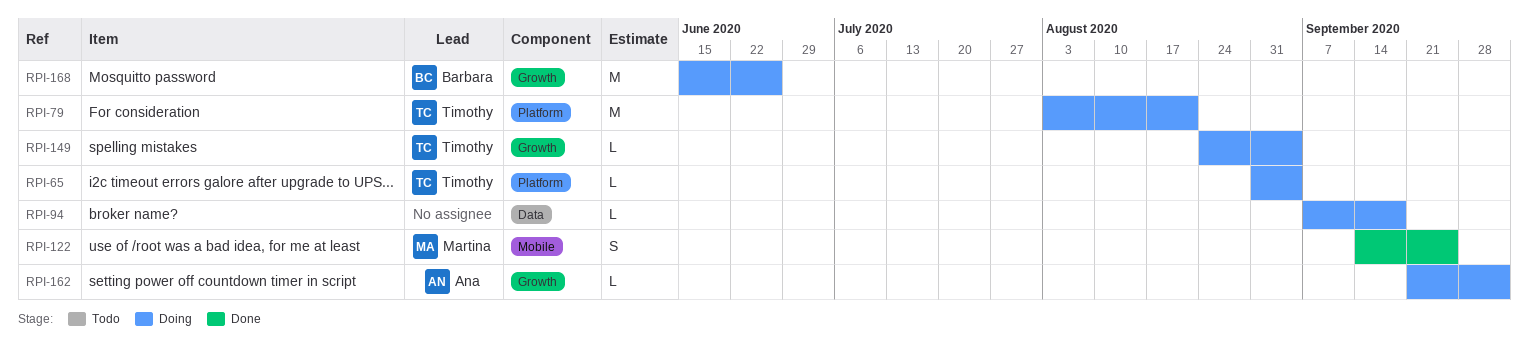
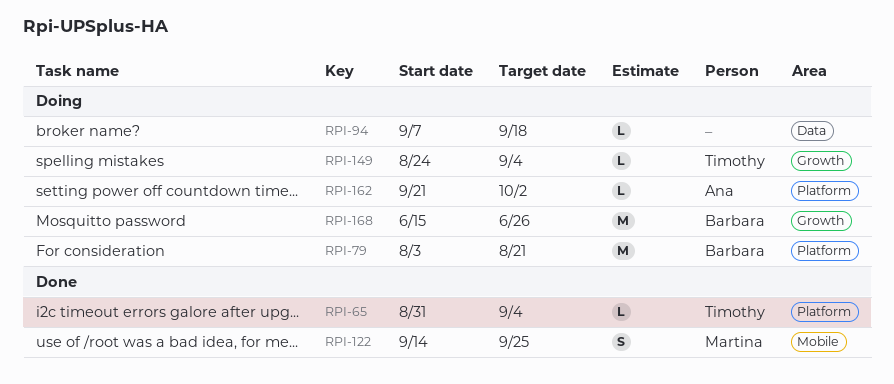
RPI-65, status: Doing -> Done
RPI-79, owner: Timothy -> Barbara
RPI-162, label: Growth -> Platform

